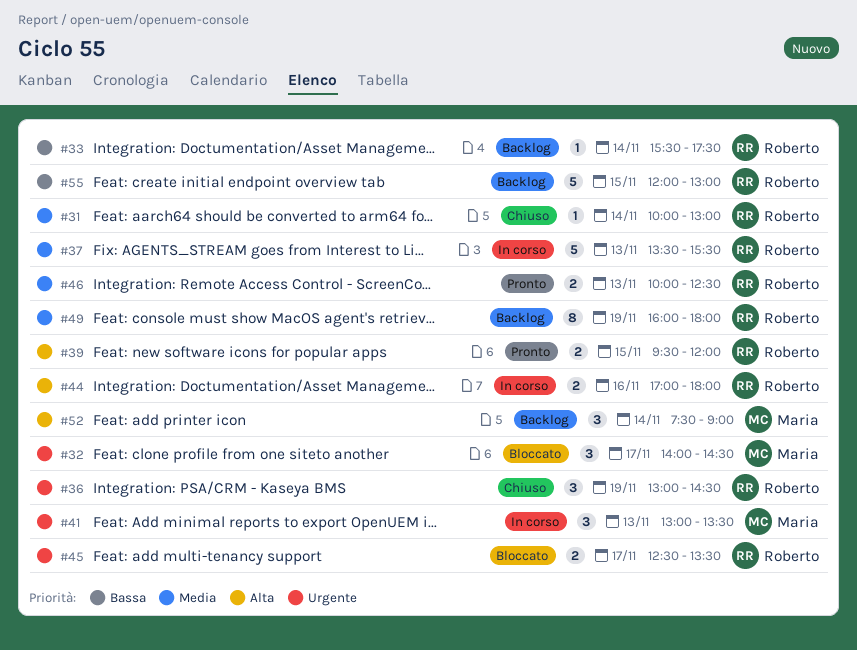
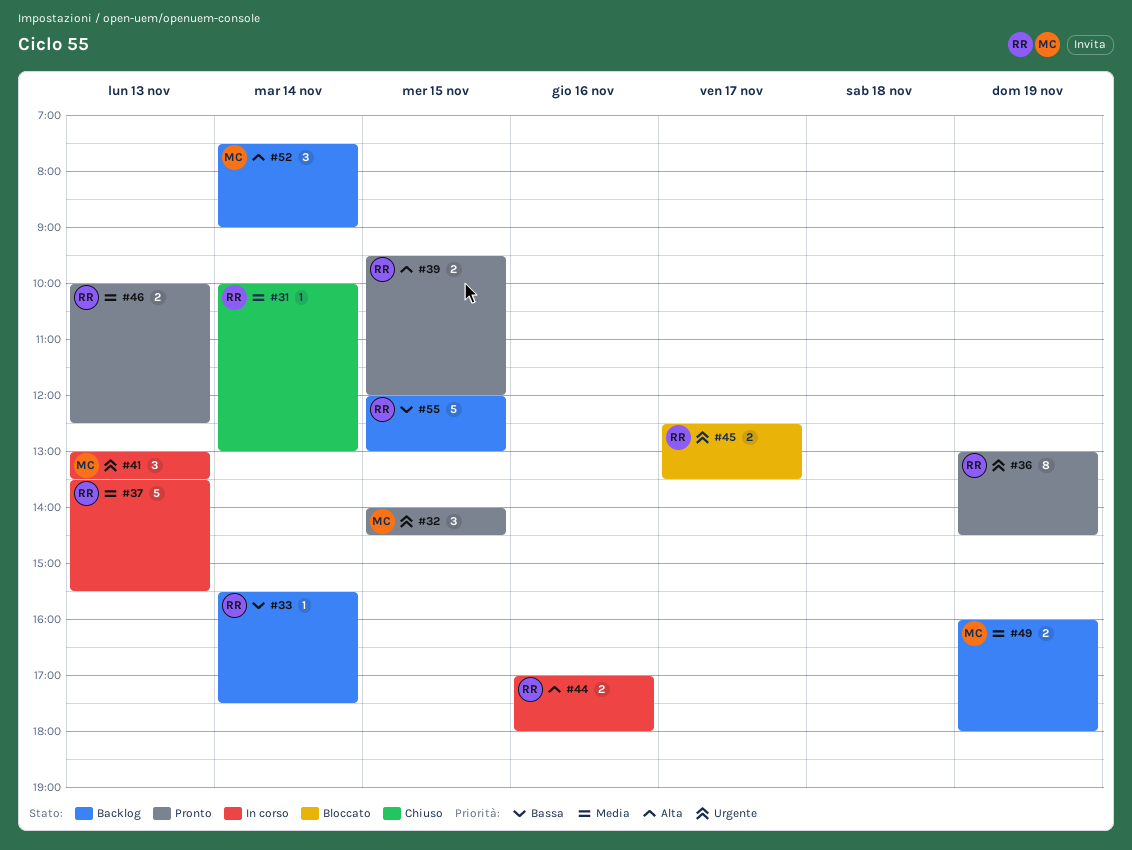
#32, status: Bloccato -> Pronto
#32, day: Nov 17 -> Nov 15
#36, status: Chiuso -> Pronto
#36, estimate: 3 -> 8
#49, owner: Roberto -> Maria
#49, estimate: 8 -> 2

